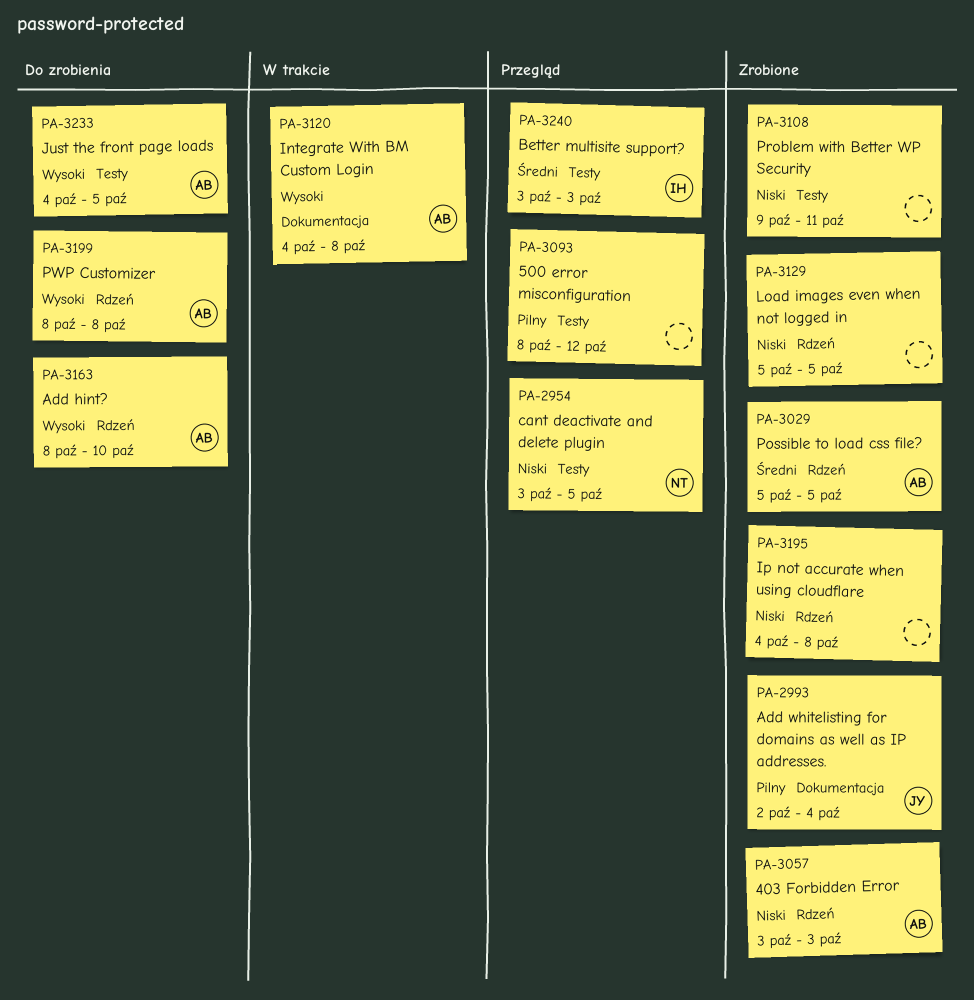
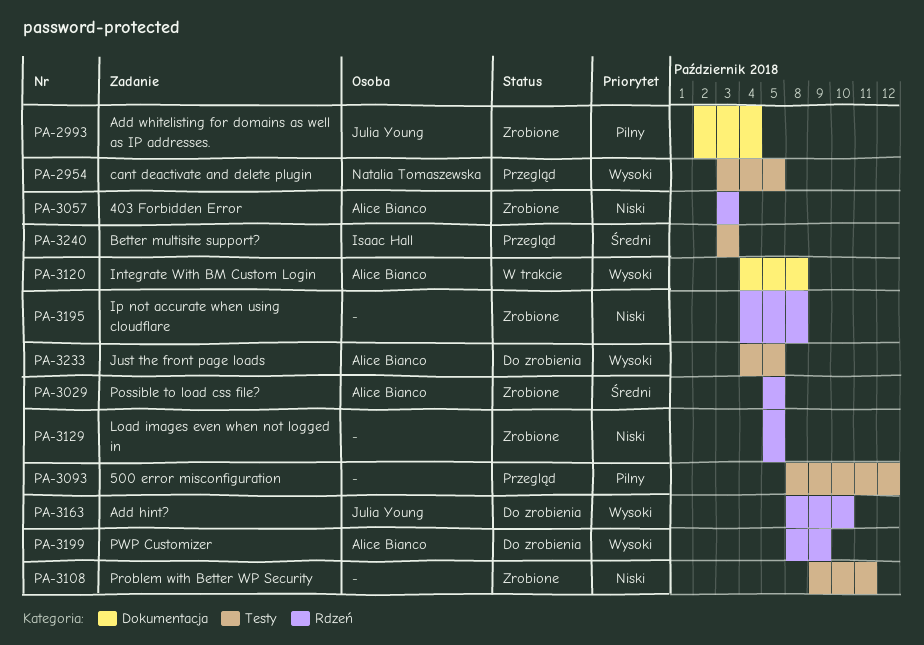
PA-2954, priority: Niski -> Wysoki
PA-3163, owner: Alice Bianco -> Julia Young
PA-3199, due: Oct 8 -> Oct 9

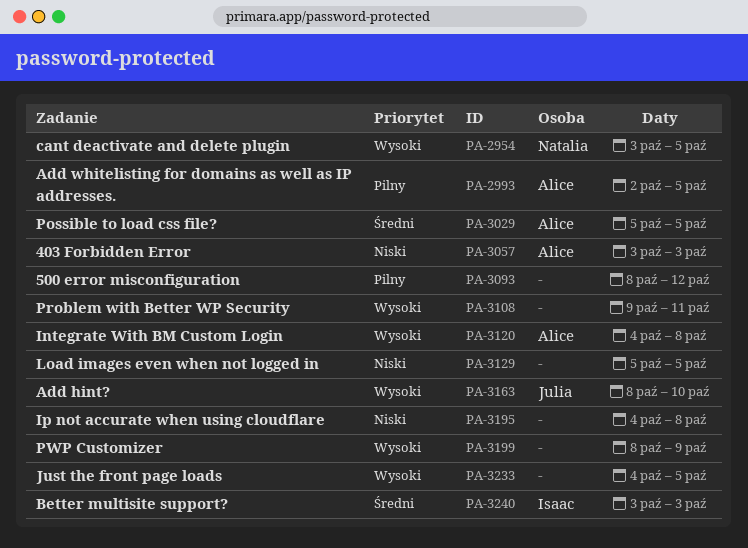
PA-2993, owner: Julia Young -> Alice Bianco
PA-2993, due: Oct 4 -> Oct 5
PA-3108, priority: Niski -> Wysoki
PA-3199, owner: Alice Bianco -> none
PA-3233, owner: Alice Bianco -> none

